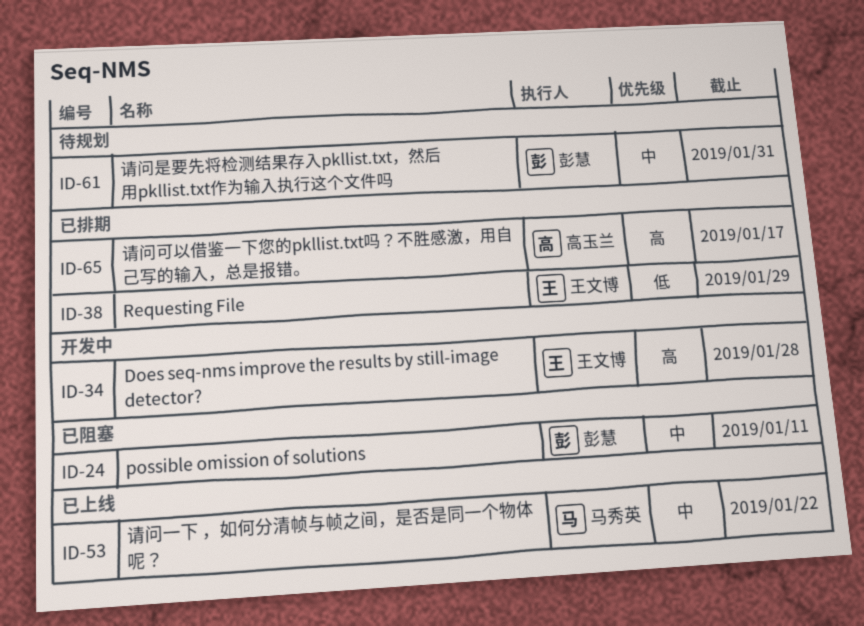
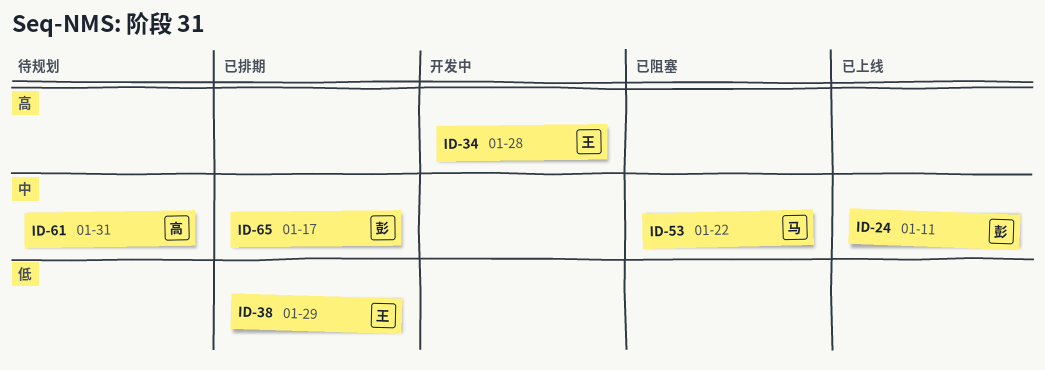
ID-24, status: 已阻塞 -> 已上线
ID-53, status: 已上线 -> 已阻塞
ID-61, owner: 彭慧 -> 高玉兰
ID-65, owner: 高玉兰 -> 彭慧
ID-65, priority: 高 -> 中

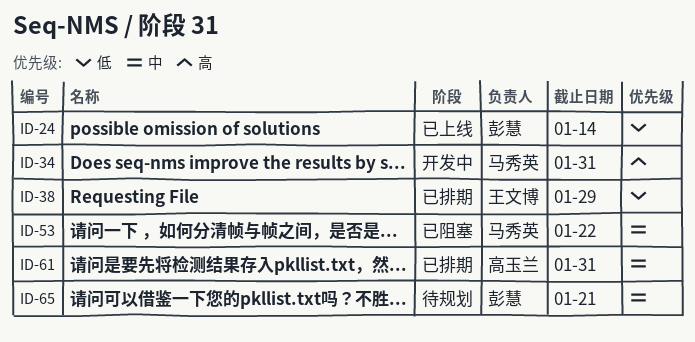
ID-24, priority: 中 -> 低
ID-24, due: Jan 11 -> Jan 14
ID-34, owner: 王文博 -> 马秀英
ID-34, due: Jan 28 -> Jan 31
ID-61, status: 待规划 -> 已排期
ID-65, status: 已排期 -> 待规划
ID-65, due: Jan 17 -> Jan 21

